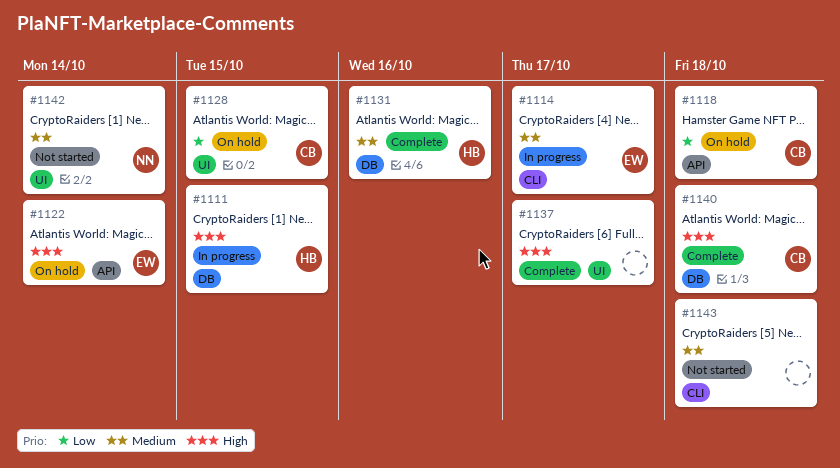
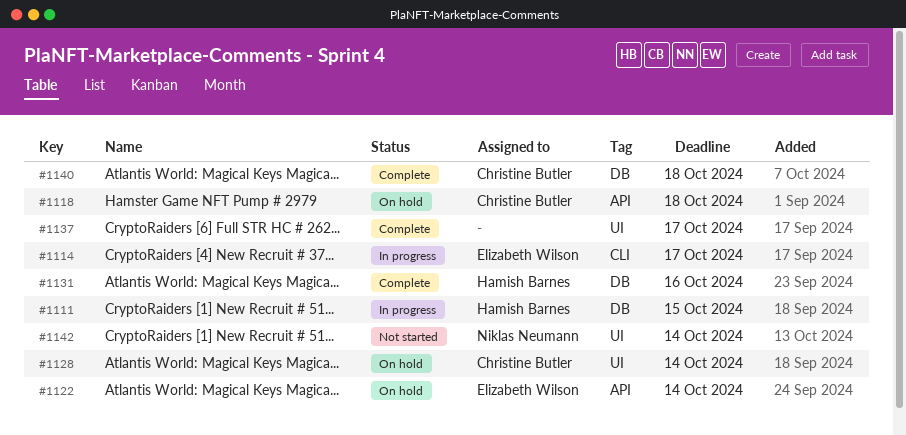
#1128, due: Oct 15 -> Oct 14
#1143: present -> none

